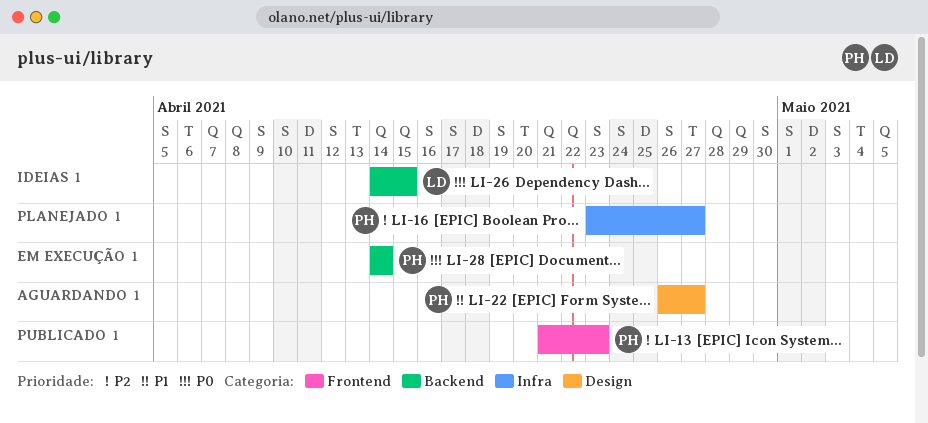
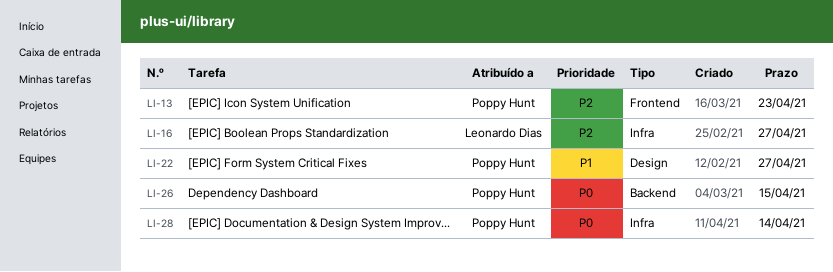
LI-16, owner: Poppy Hunt -> Leonardo Dias
LI-26, owner: Leonardo Dias -> Poppy Hunt
LI-28, label: Backend -> Infra

